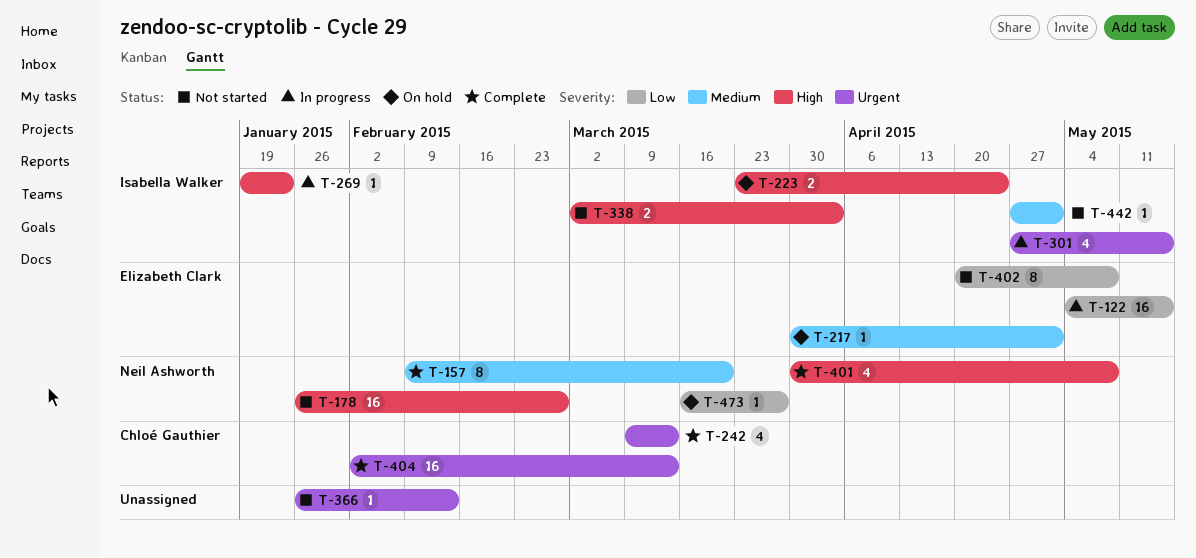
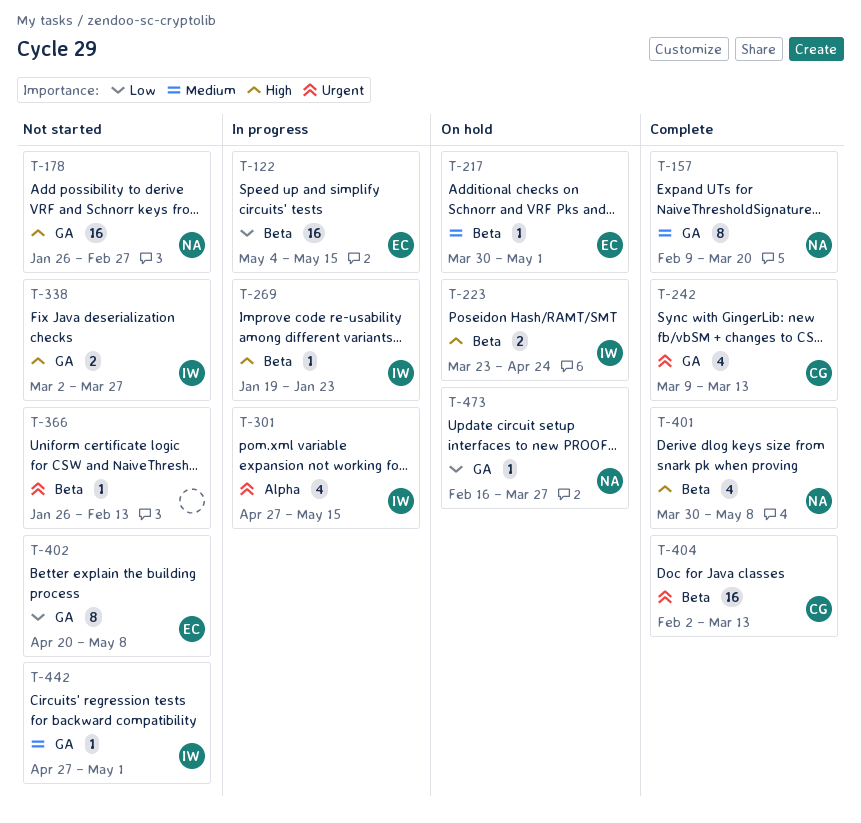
T-338, due: Apr 3 -> Mar 27
T-473, start: Mar 16 -> Feb 16

